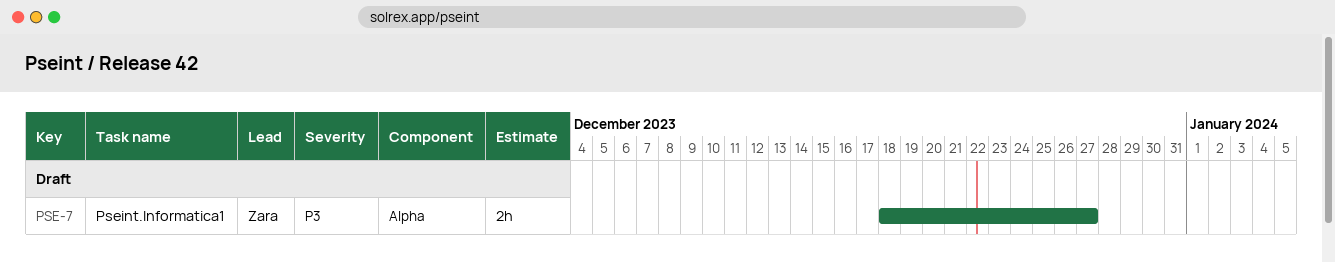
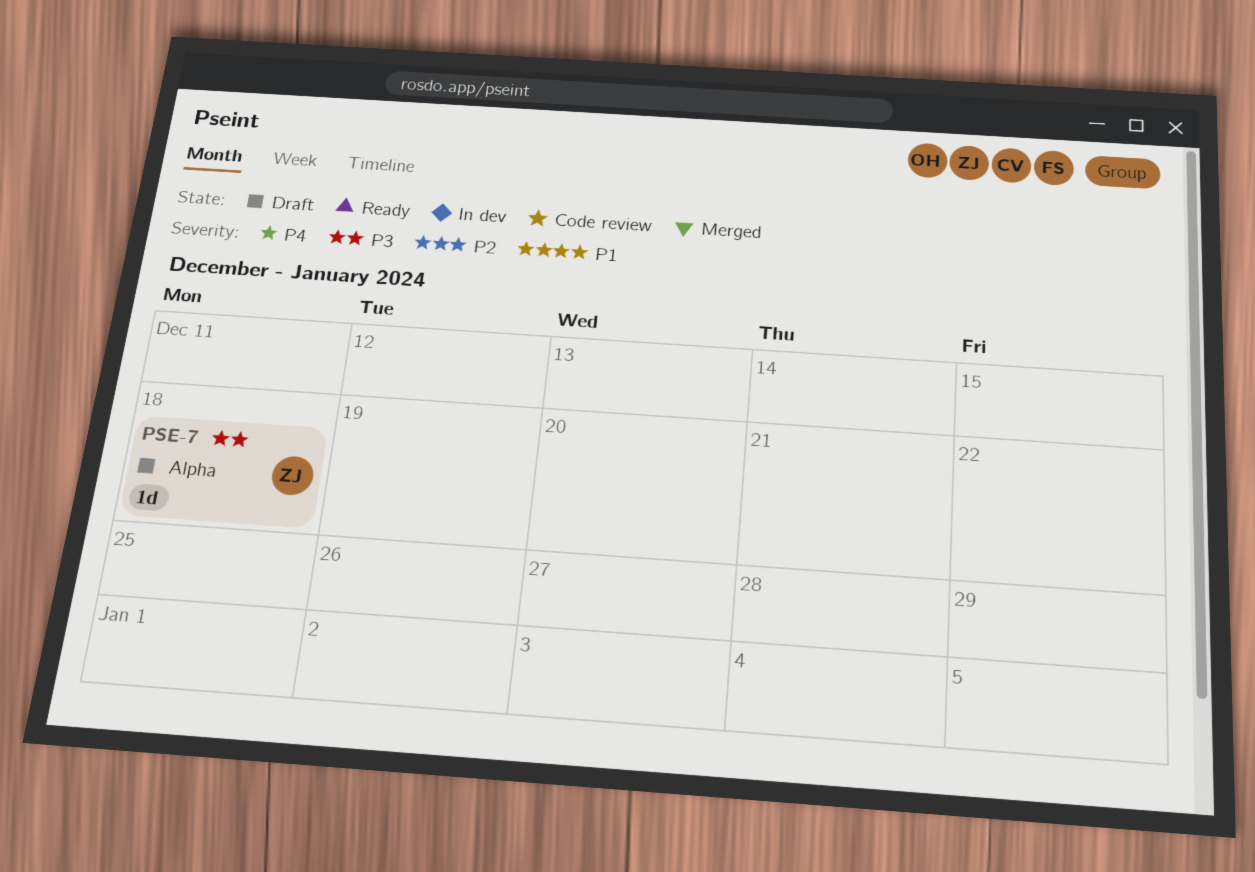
PSE-7, estimate: 2h -> 1d
PSE-7, due: Dec 27 -> Dec 18

